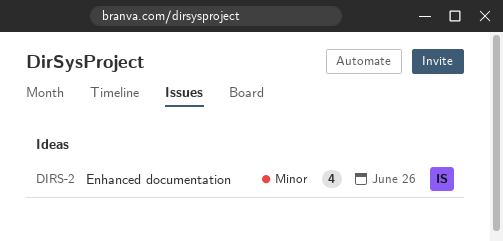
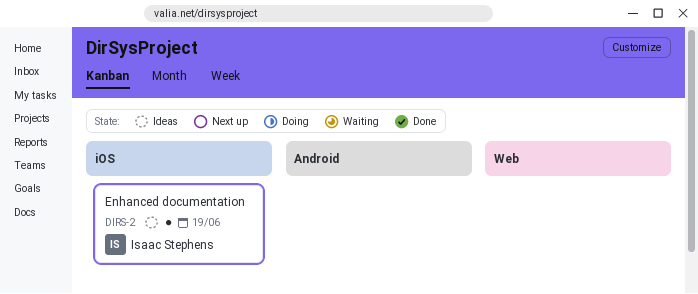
DIRS-2, estimate: 4 -> 1
DIRS-2, due: Jun 26 -> Jun 19

